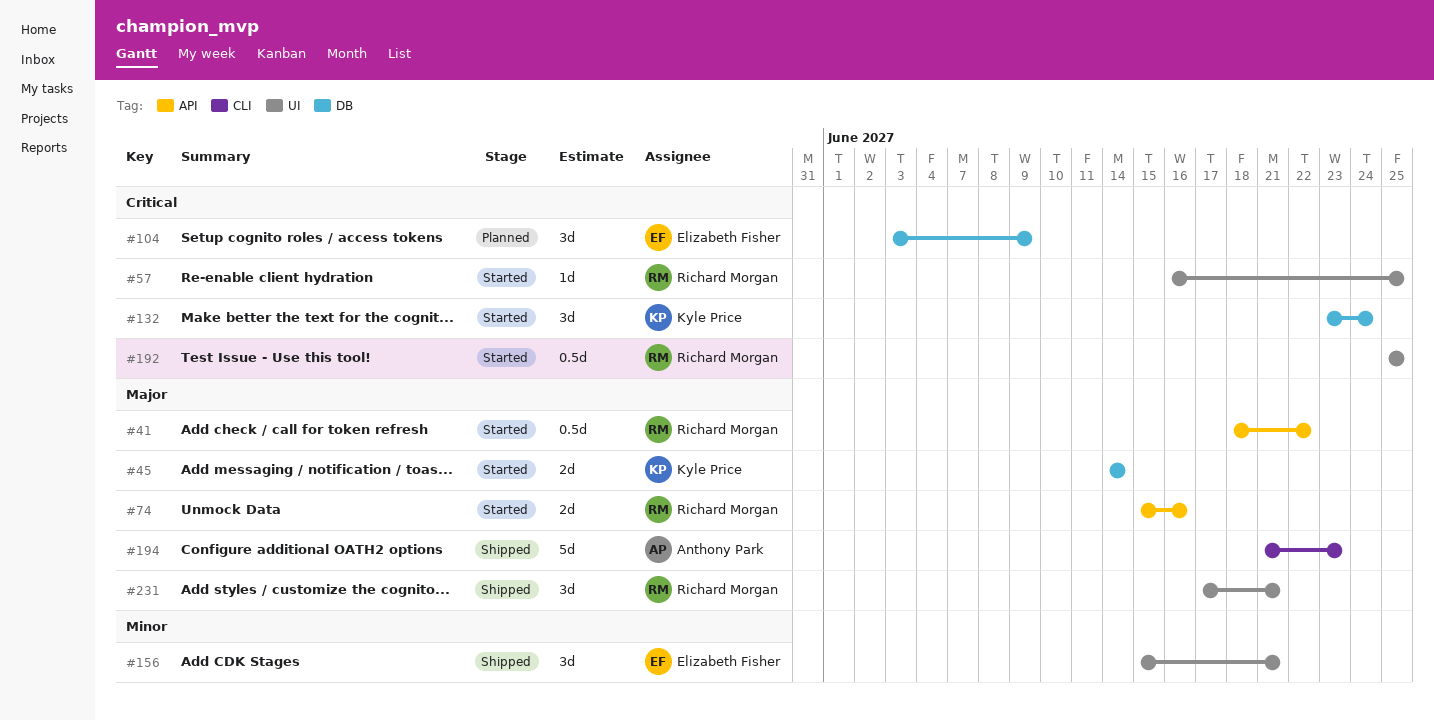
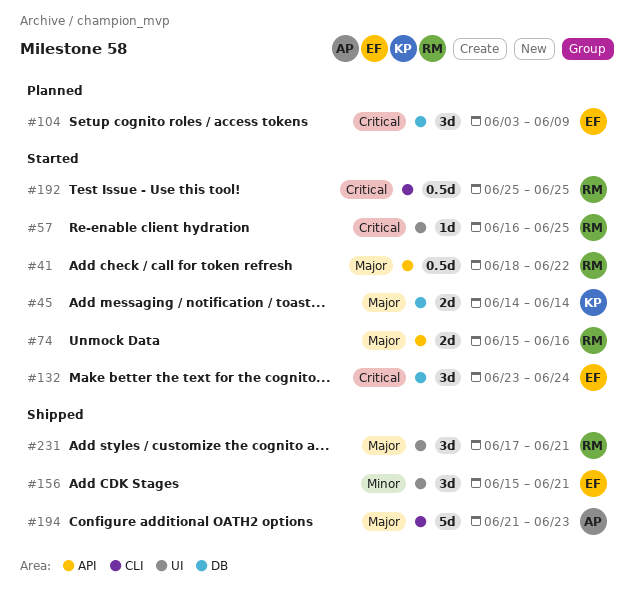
#132, owner: Kyle Price -> Elizabeth Fisher
#192, label: UI -> CLI

